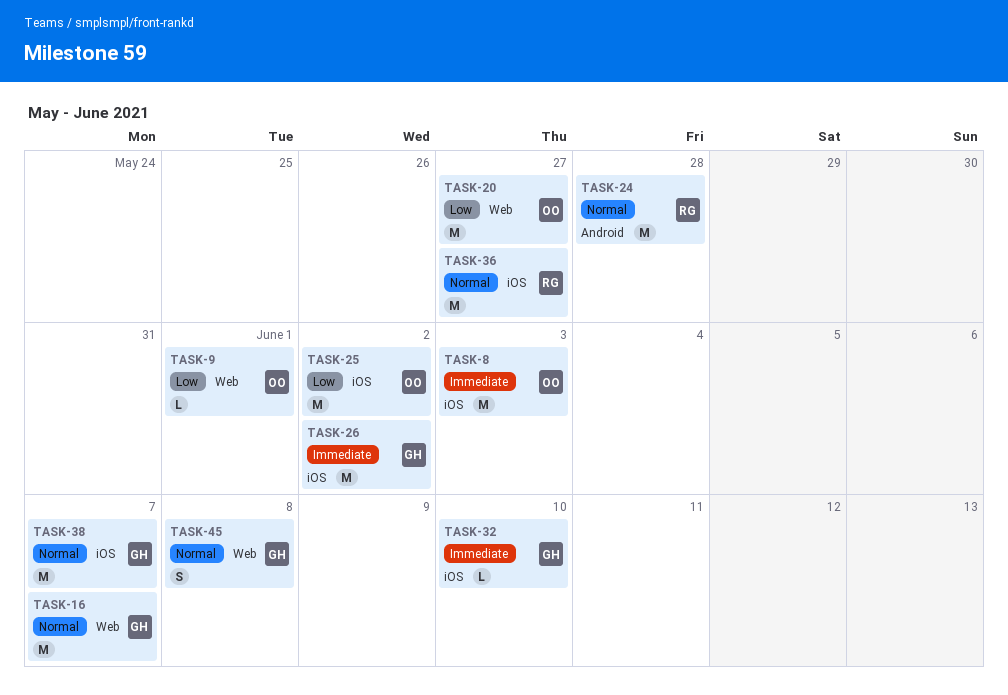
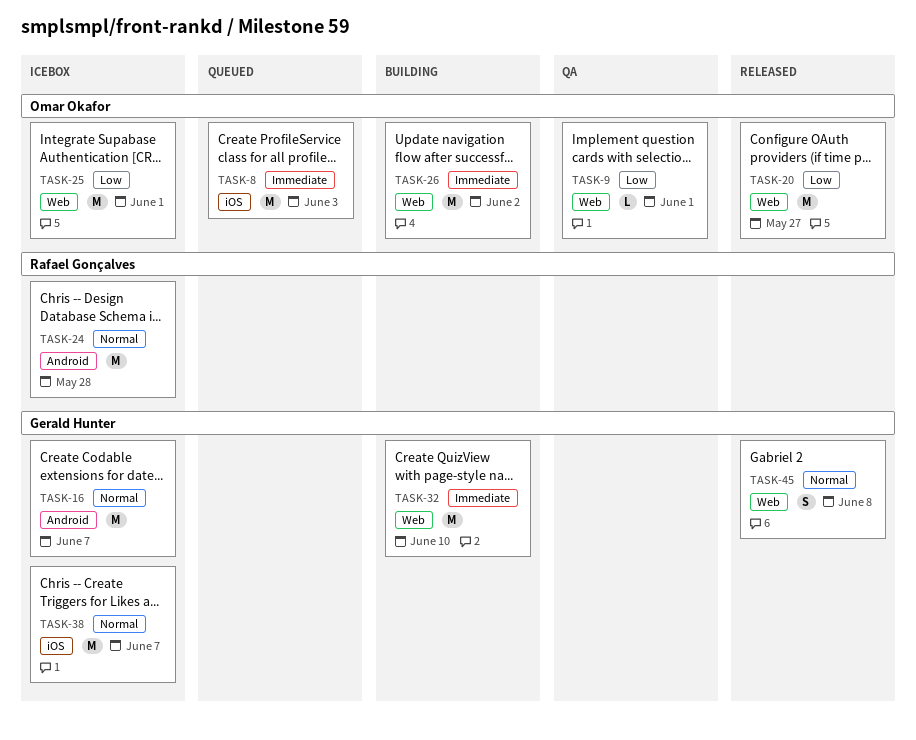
TASK-16, label: Web -> Android
TASK-25, label: iOS -> Web
TASK-25, due: Jun 2 -> Jun 1
TASK-26, owner: Gerald Hunter -> Omar Okafor
TASK-26, label: iOS -> Web
TASK-32, label: iOS -> Web
TASK-32, estimate: L -> M
TASK-36: present -> none

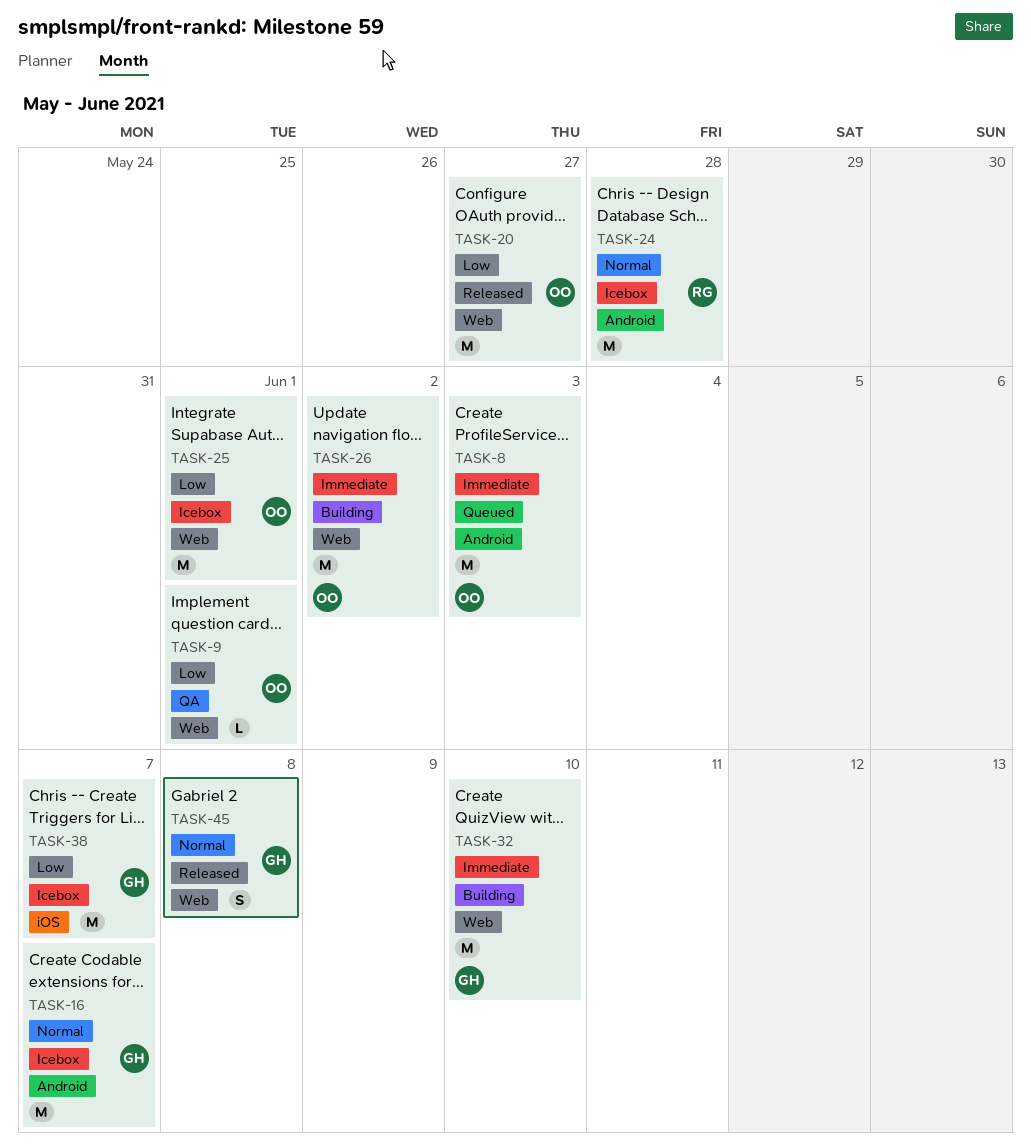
TASK-8, label: iOS -> Android
TASK-38, priority: Normal -> Low

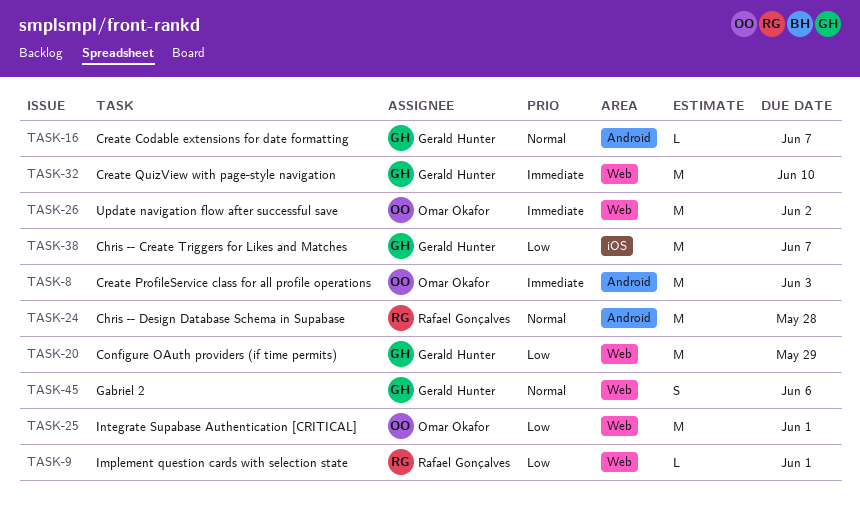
TASK-9, owner: Omar Okafor -> Rafael Gonçalves
TASK-16, estimate: M -> L
TASK-20, owner: Omar Okafor -> Gerald Hunter
TASK-20, due: May 27 -> May 29
TASK-45, due: Jun 8 -> Jun 6

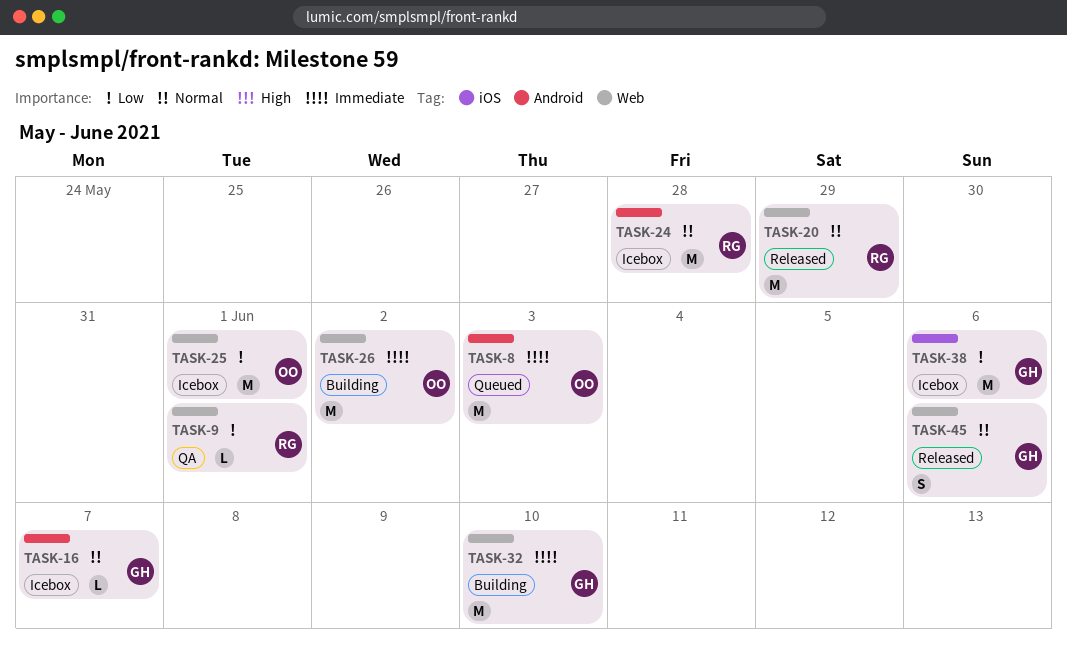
TASK-20, owner: Gerald Hunter -> Rafael Gonçalves
TASK-20, priority: Low -> Normal
TASK-38, due: Jun 7 -> Jun 6

